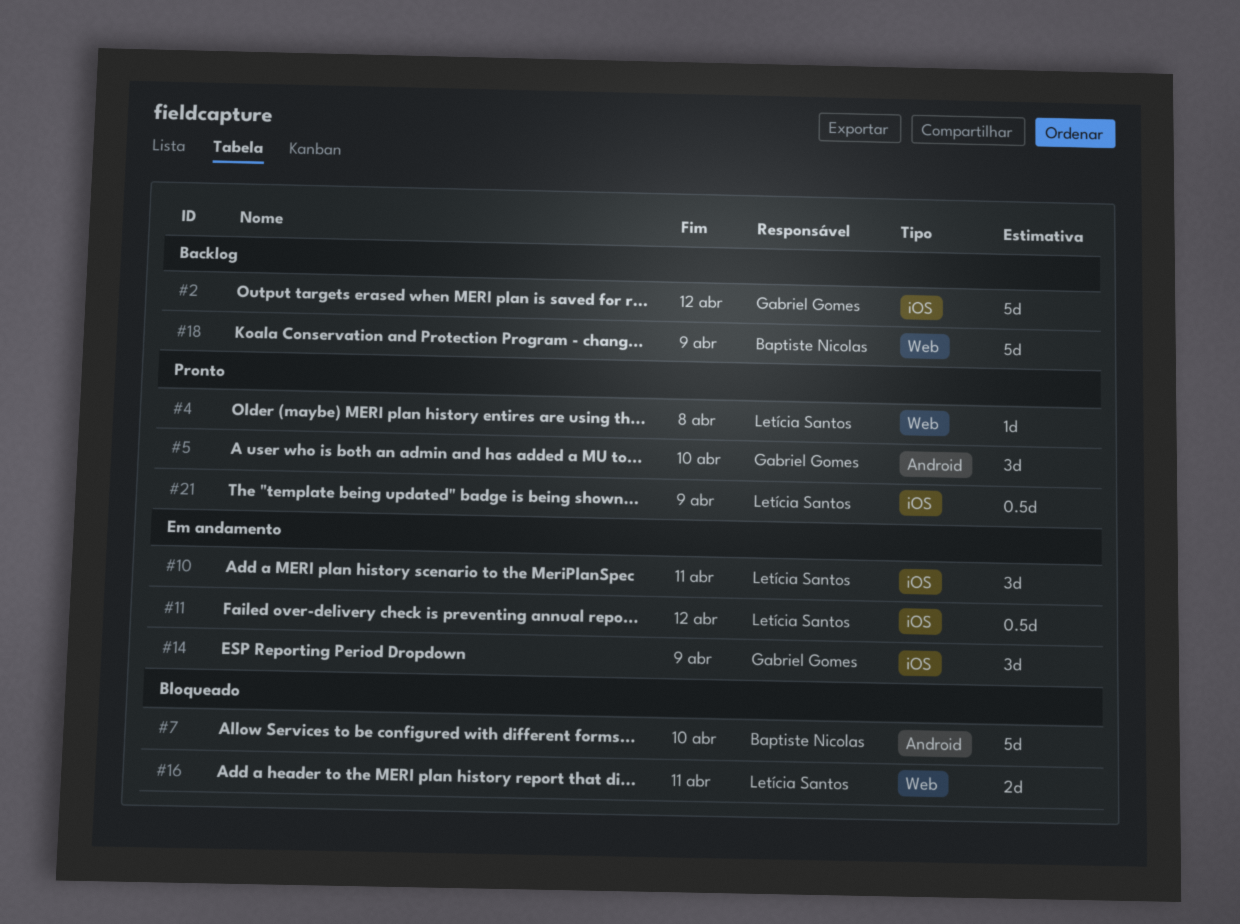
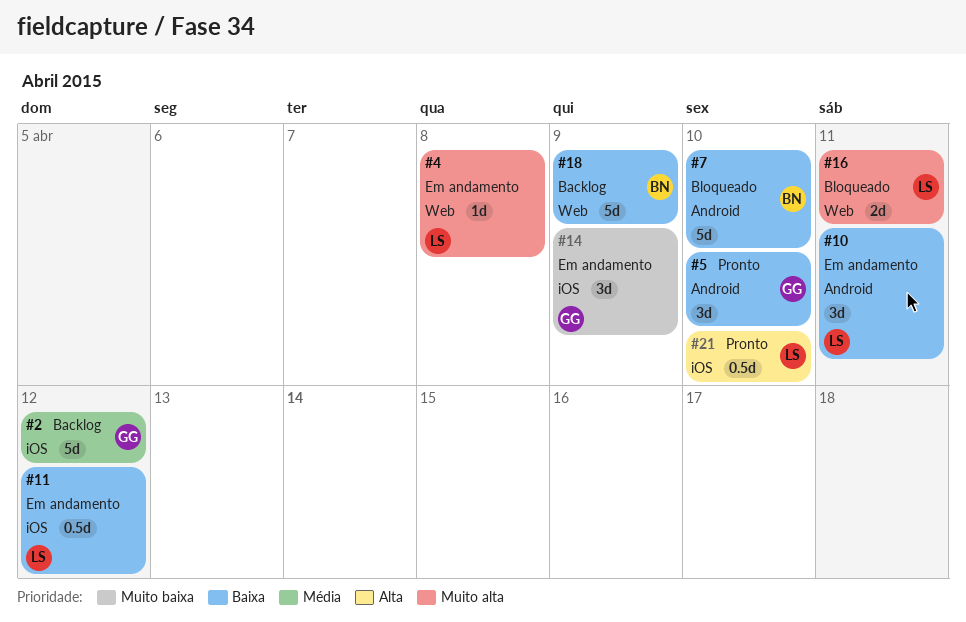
#4, status: Pronto -> Em andamento
#10, label: iOS -> Android
#21, due: Apr 9 -> Apr 10

